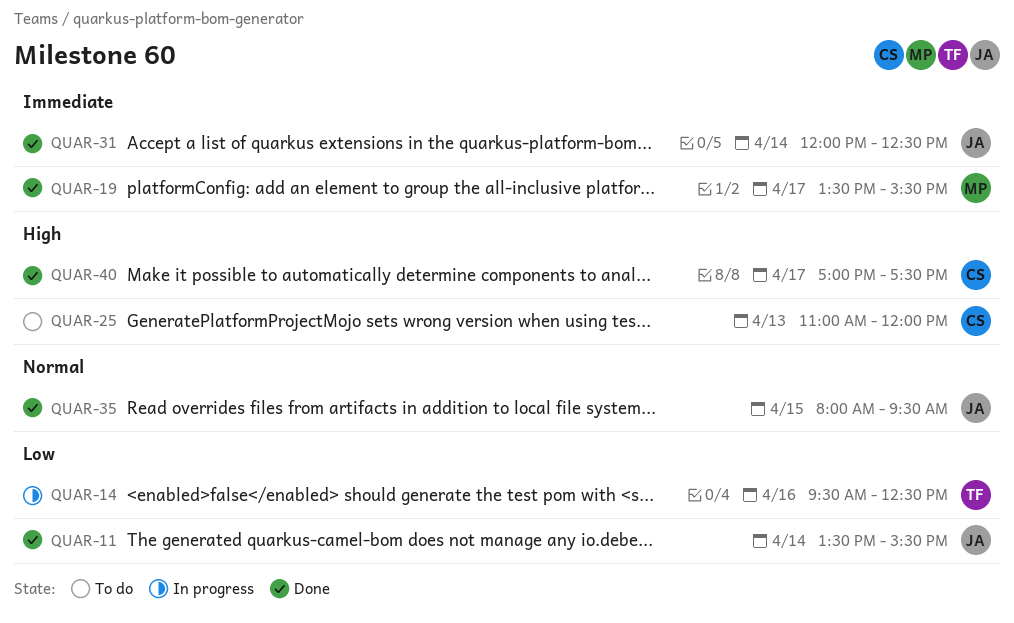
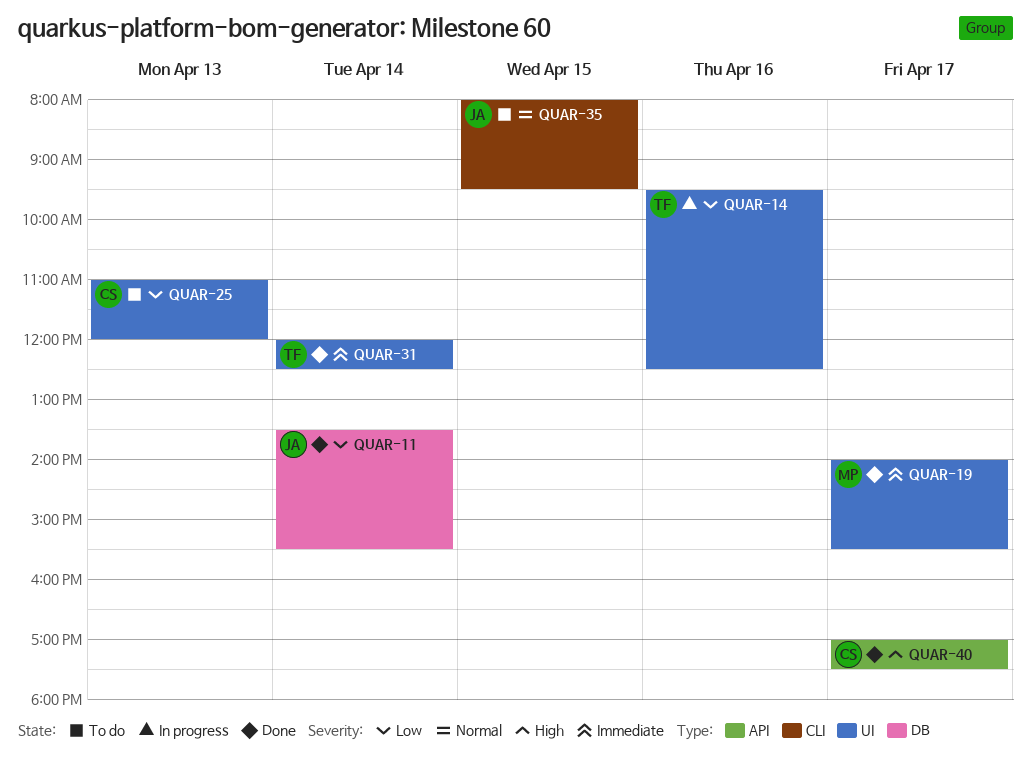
QUAR-19, begins: 13:30 -> 14:00
QUAR-25, priority: High -> Low
QUAR-31, owner: JA -> TF
QUAR-35, status: Done -> To do

